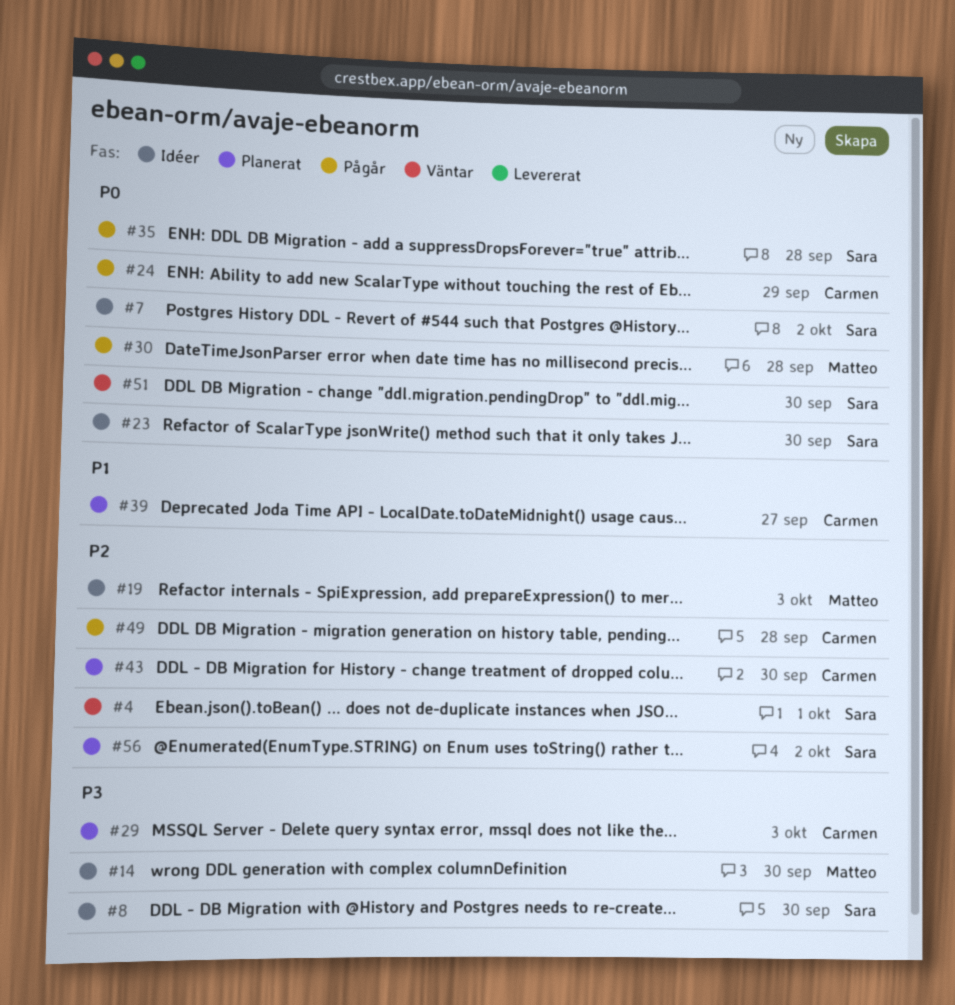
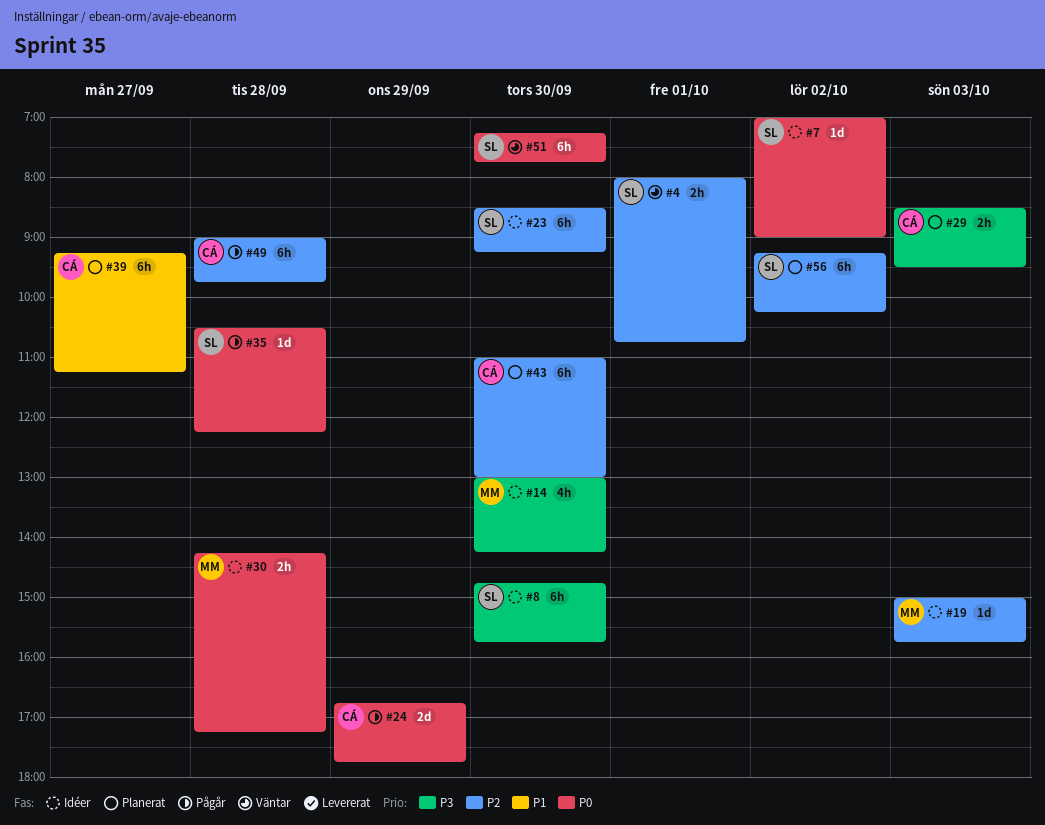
#23, priority: P0 -> P2
#30, status: Pågår -> Idéer

